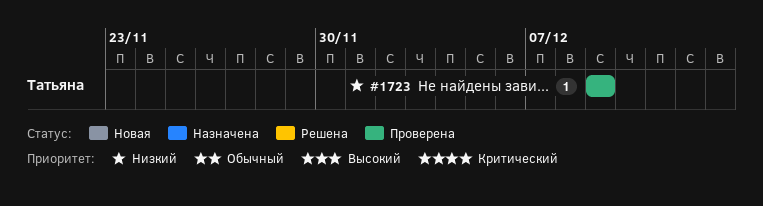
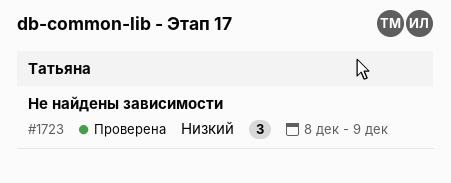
#1723, estimate: 1 -> 3
#1723, start: Dec 9 -> Dec 8

